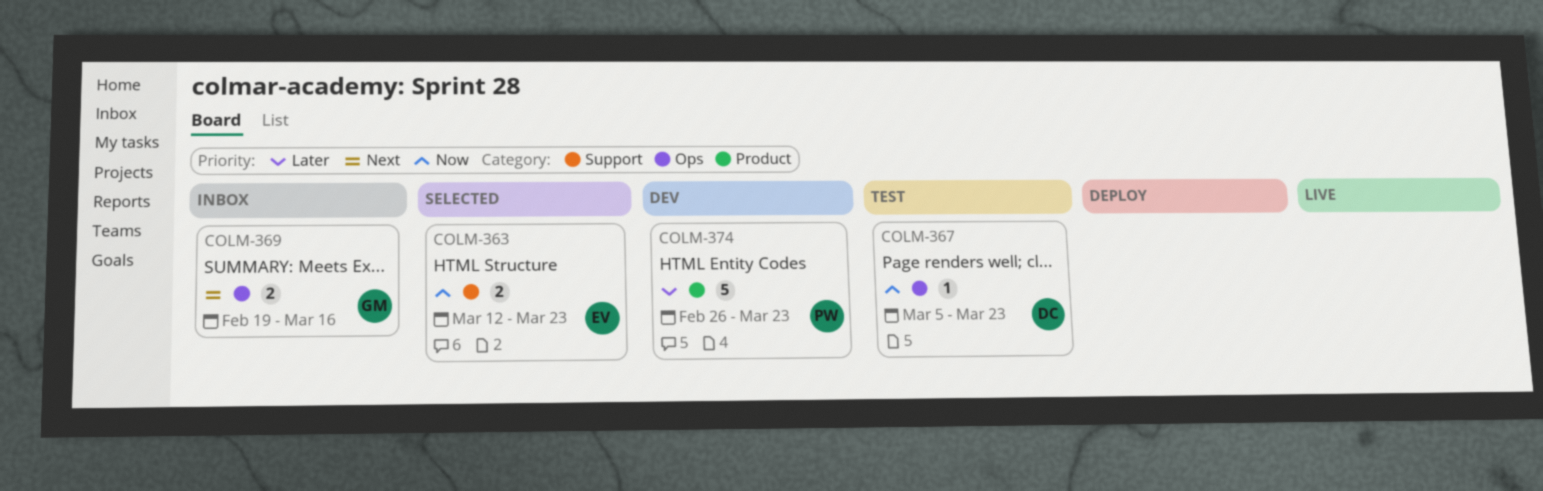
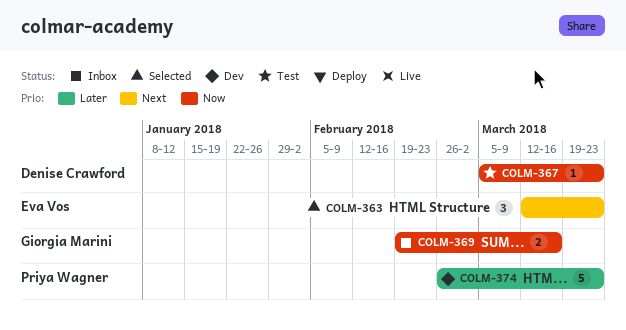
COLM-363, priority: Now -> Next
COLM-363, estimate: 2 -> 3
COLM-369, priority: Next -> Now

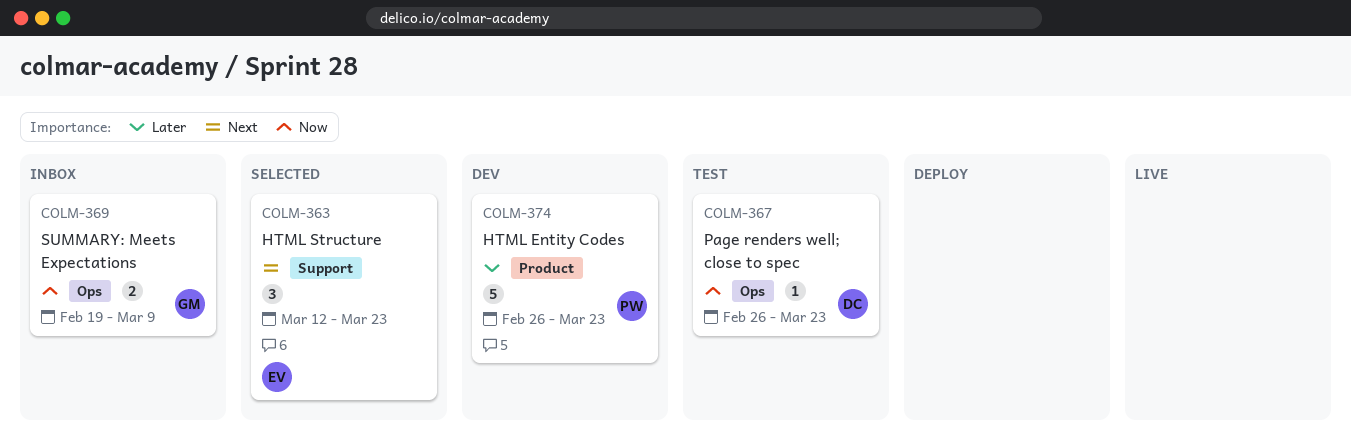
COLM-367, start: Mar 5 -> Feb 26
COLM-369, due: Mar 16 -> Mar 9

